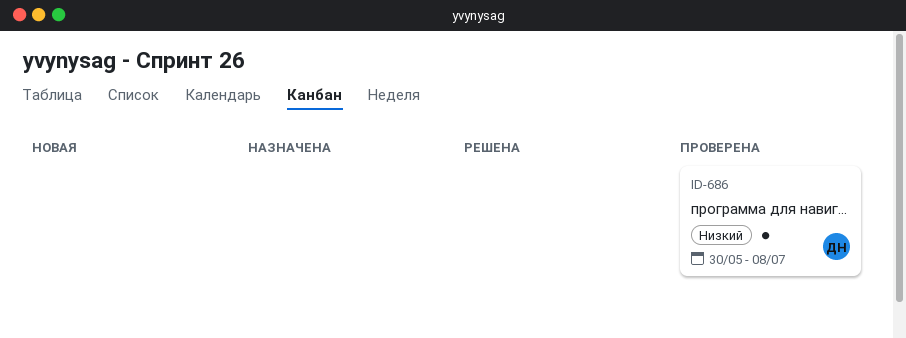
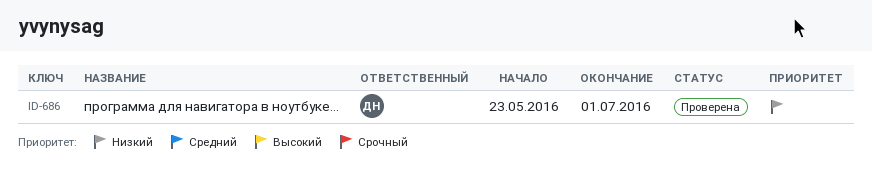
ID-686, start: May 30 -> May 23
ID-686, due: Jul 8 -> Jul 1

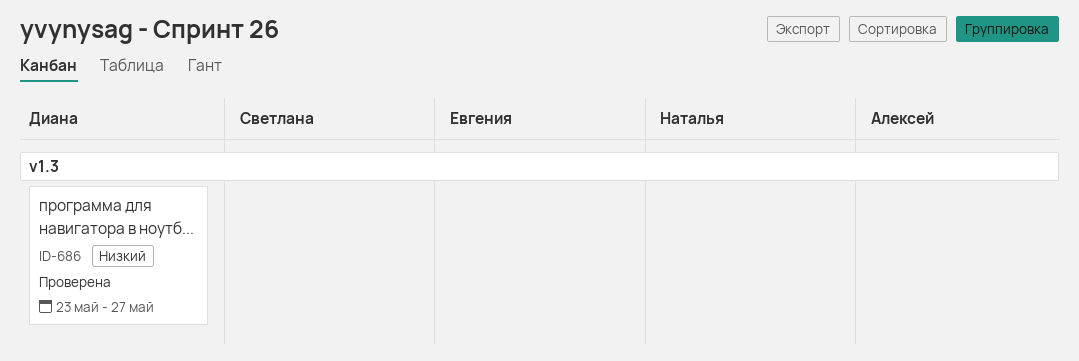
ID-686, due: Jul 1 -> May 27

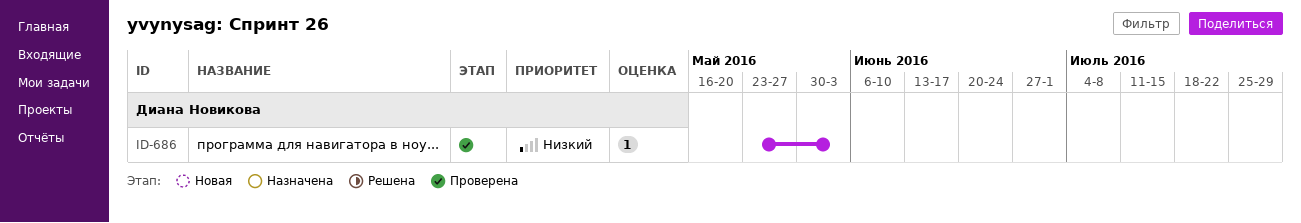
ID-686, due: May 27 -> Jun 3

